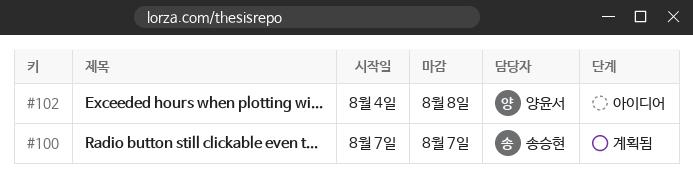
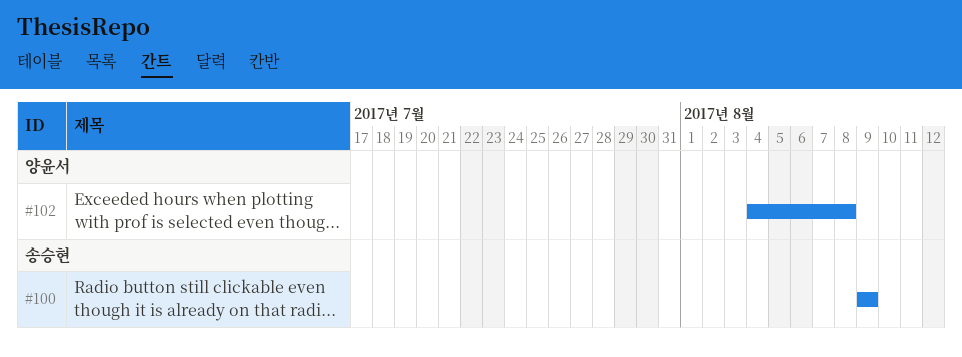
#100, start: Aug 7 -> Aug 9
#100, due: Aug 7 -> Aug 9

